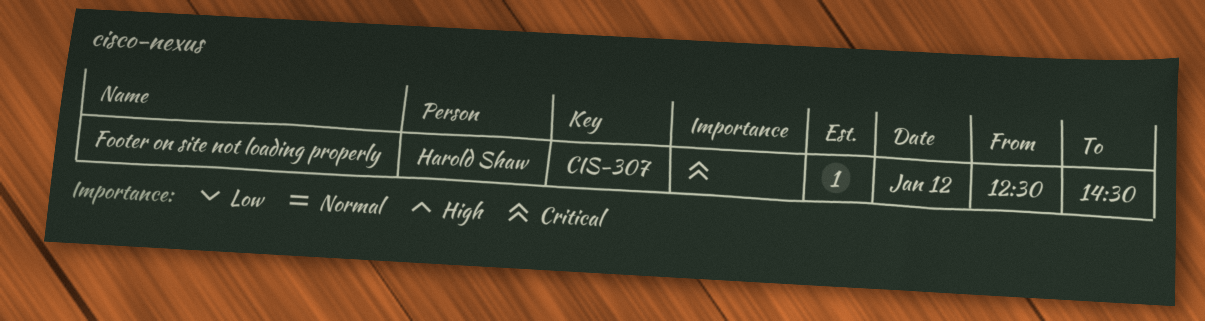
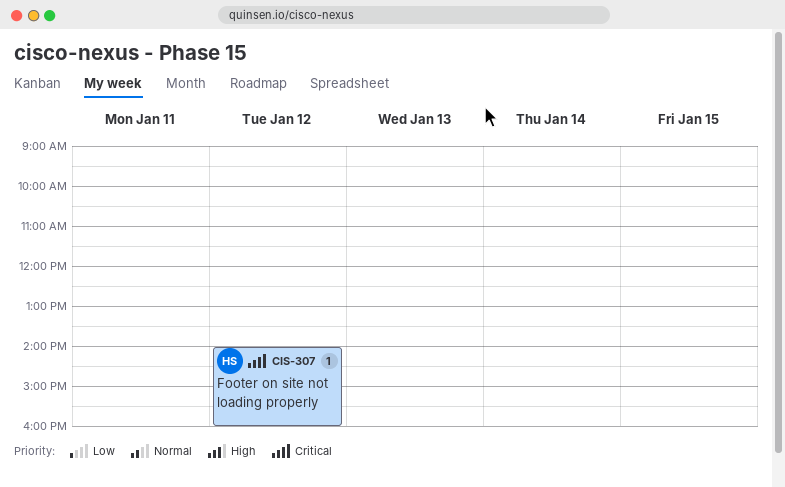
CIS-307, begins: 12:30 -> 14:00
CIS-307, ends: 14:30 -> 16:00

